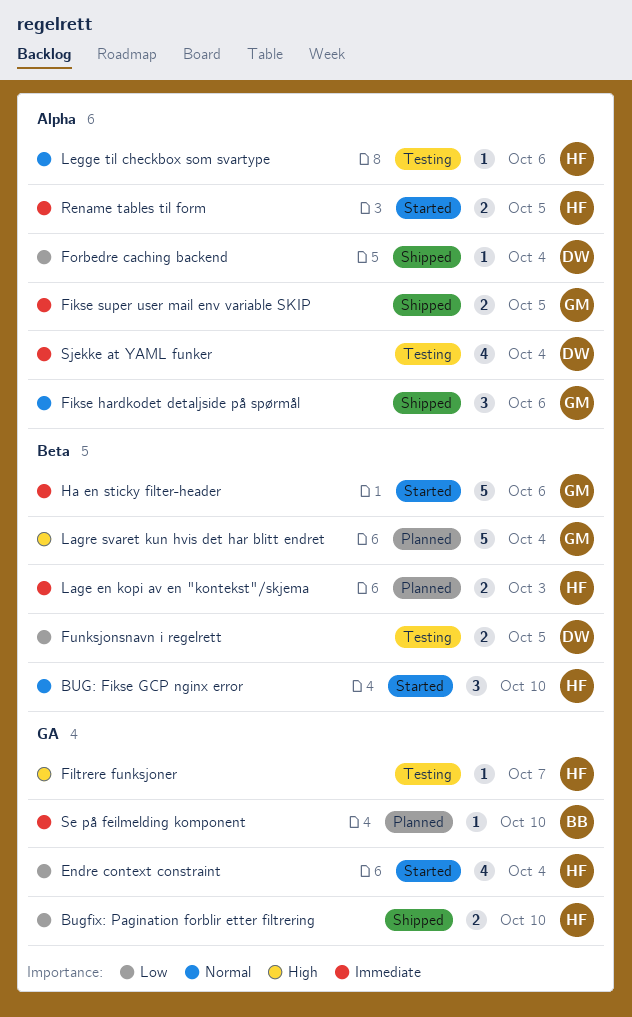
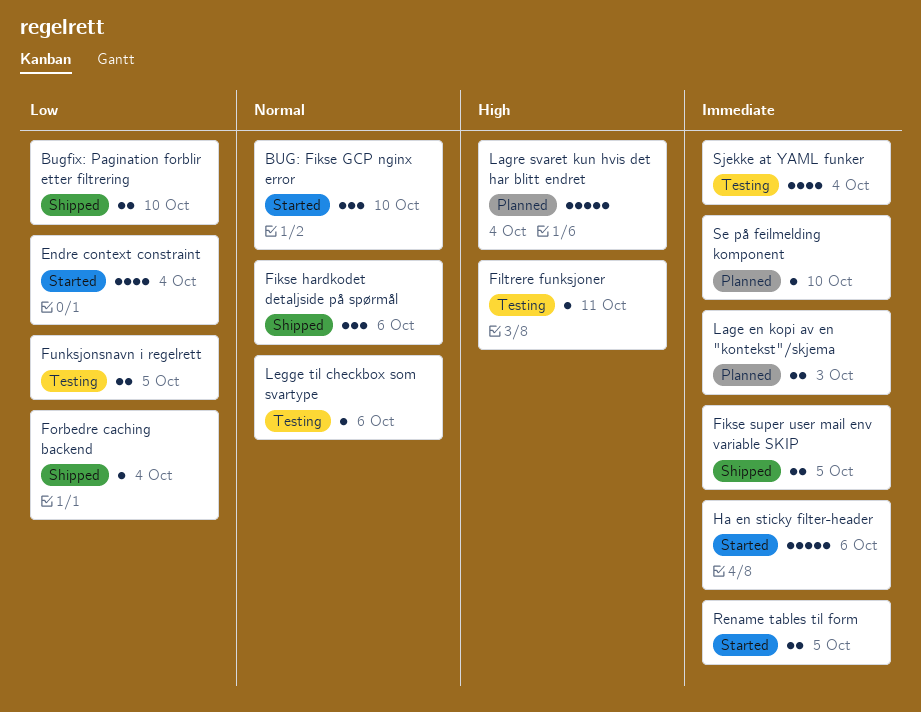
Filtrere funksjoner, due: Oct 7 -> Oct 11

